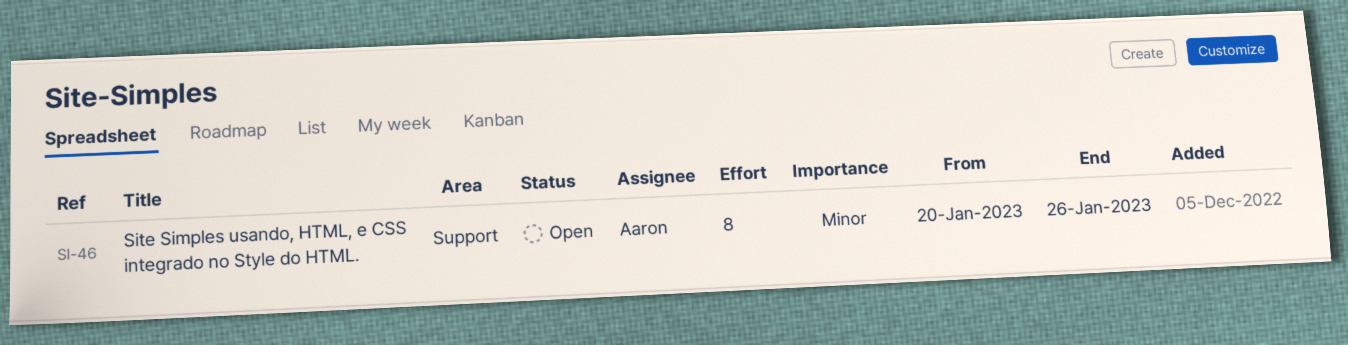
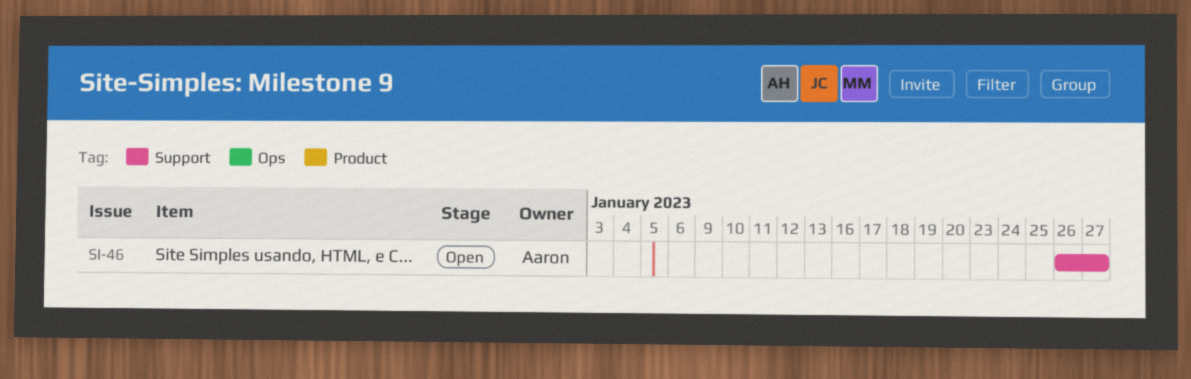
SI-46, start: Jan 20 -> Jan 26
SI-46, due: Jan 26 -> Jan 27

